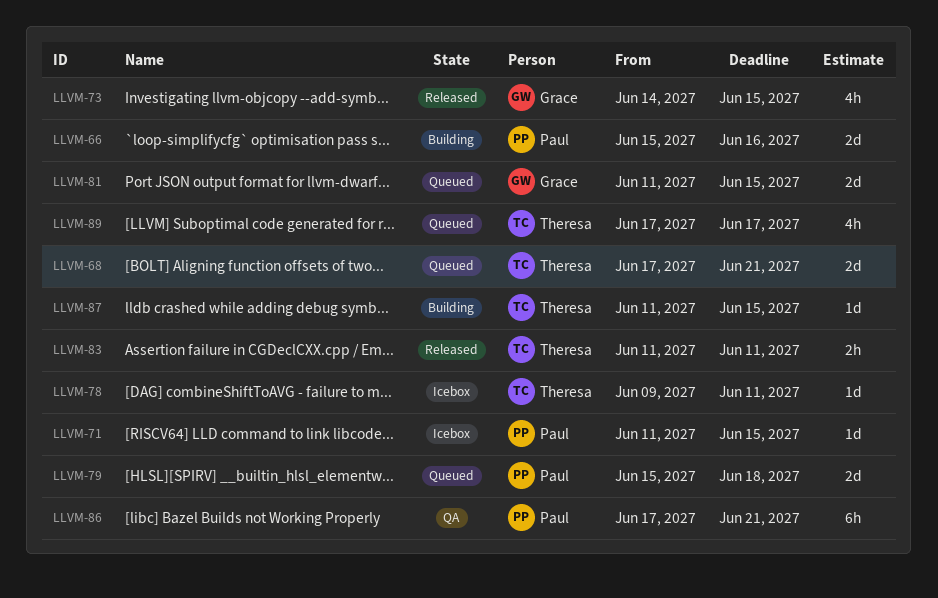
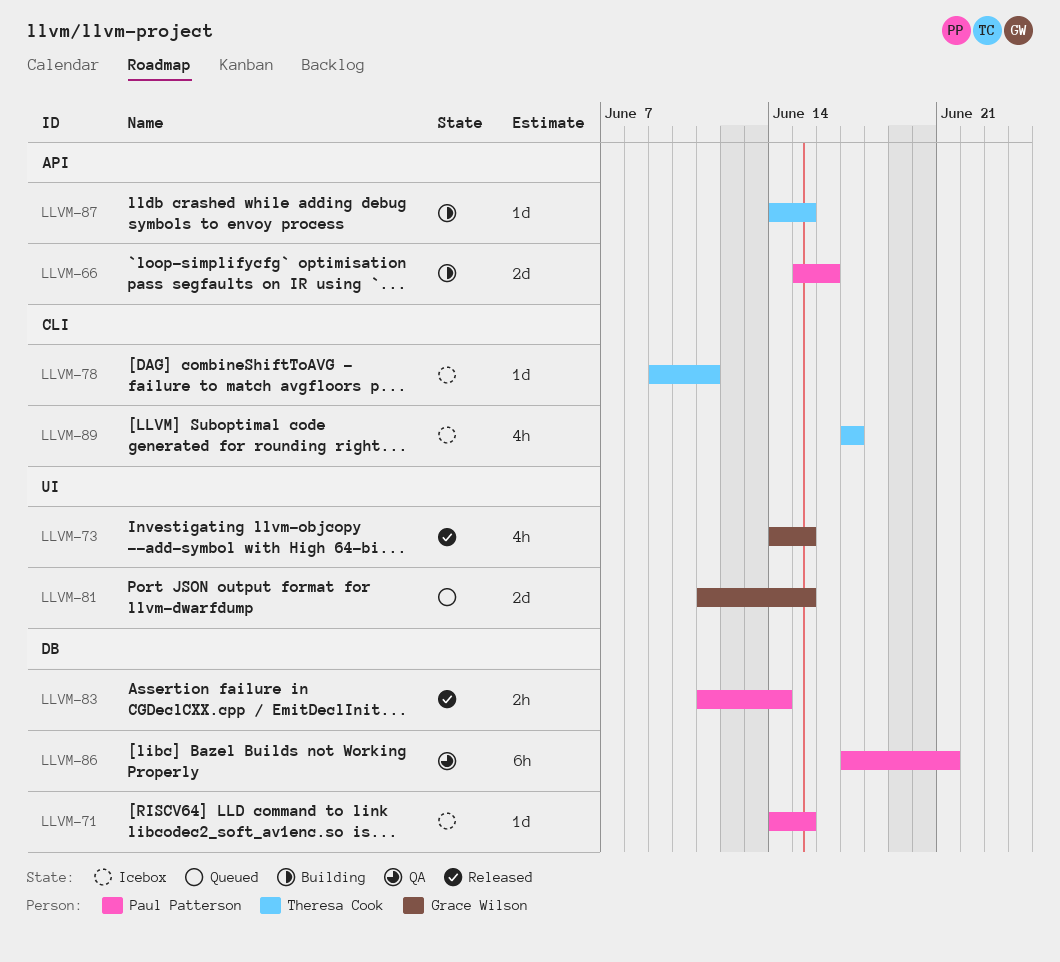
LLVM-68: present -> none
LLVM-71, start: Jun 11 -> Jun 14
LLVM-79: present -> none
LLVM-83, owner: Theresa Cook -> Paul Patterson
LLVM-83, due: Jun 11 -> Jun 14
LLVM-87, start: Jun 11 -> Jun 14
LLVM-89, status: Queued -> Icebox

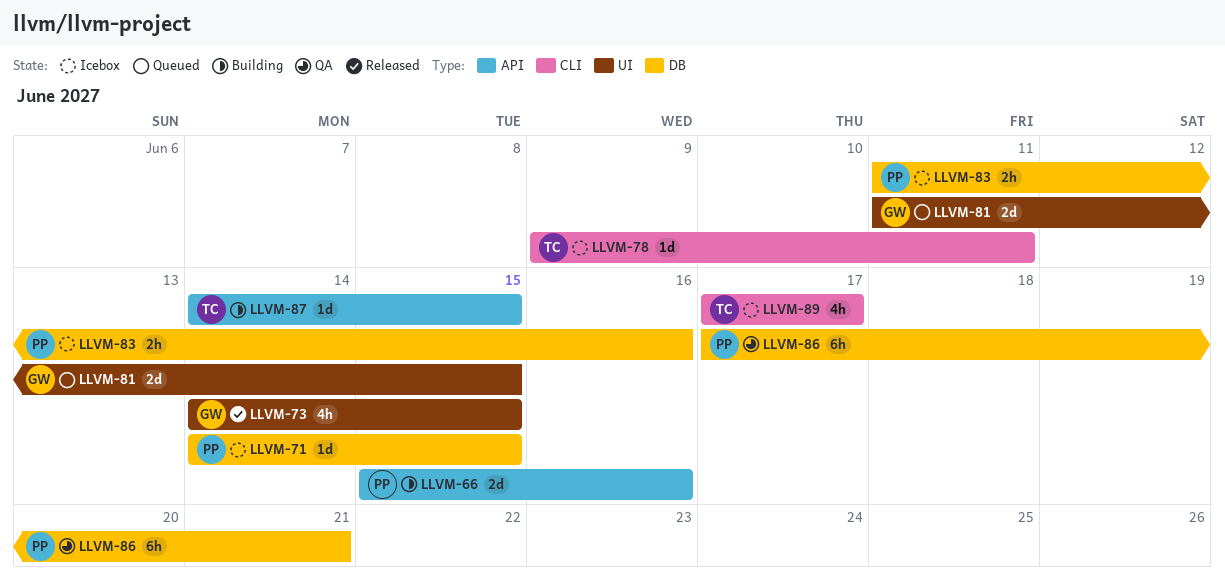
LLVM-83, status: Released -> Icebox
LLVM-83, due: Jun 14 -> Jun 16

